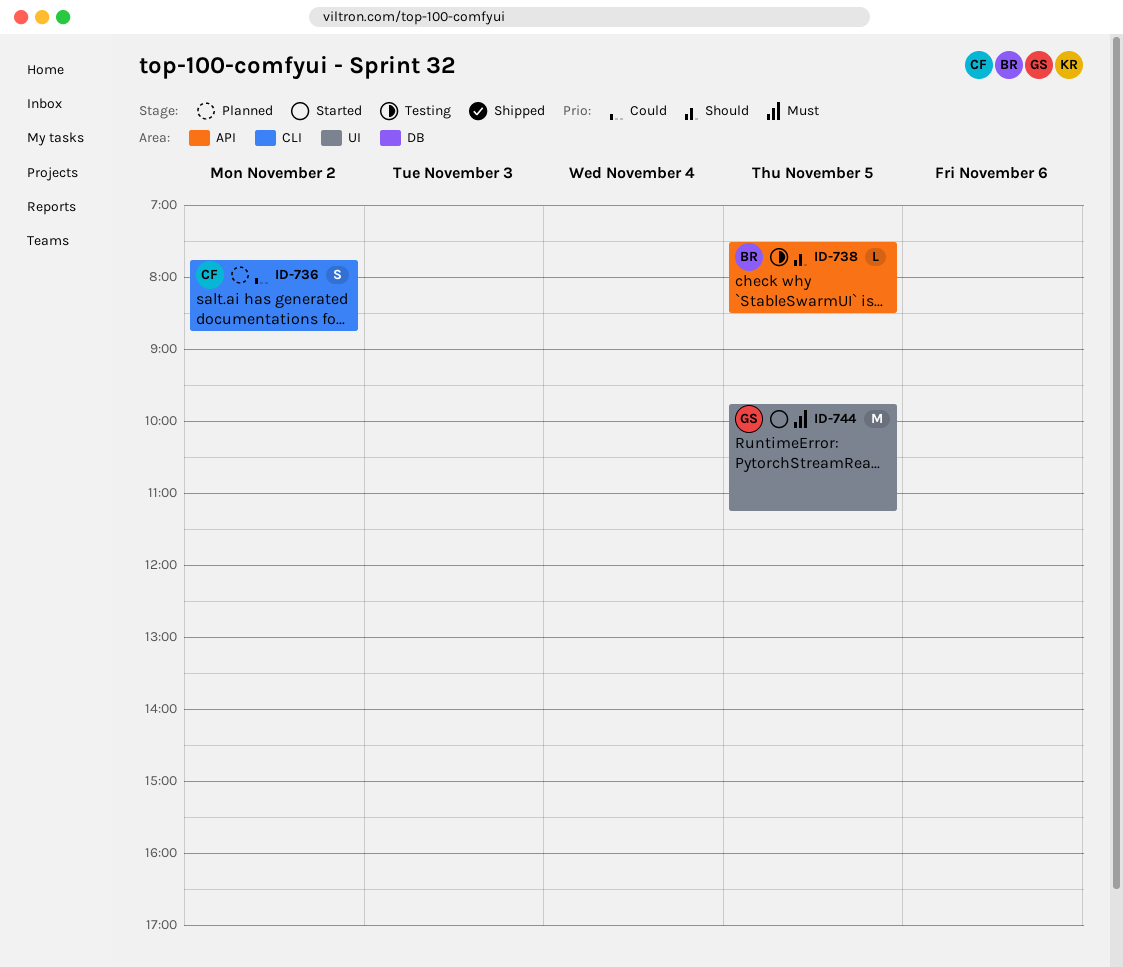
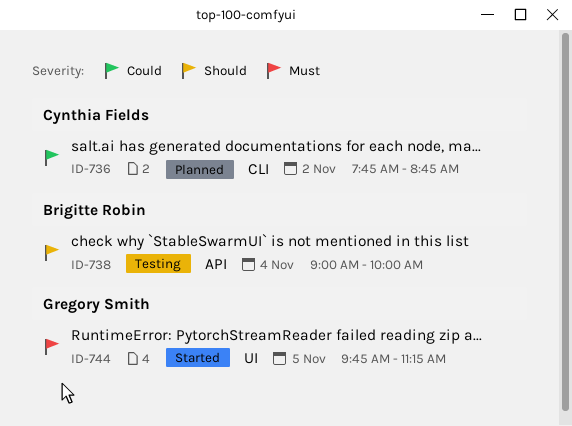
ID-738, day: Nov 5 -> Nov 4
ID-738, begins: 07:30 -> 09:00
ID-738, ends: 08:30 -> 10:00

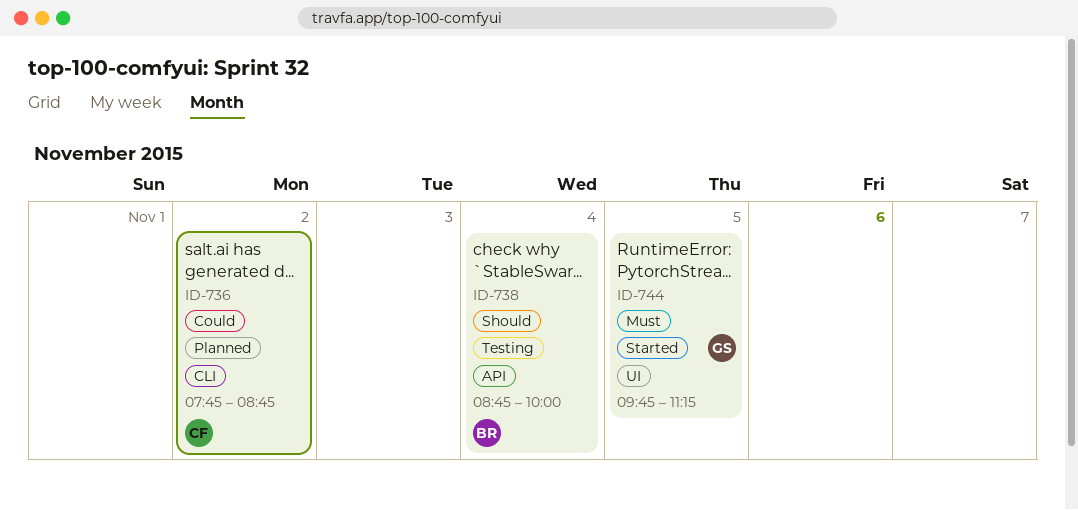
ID-738, begins: 09:00 -> 08:45

